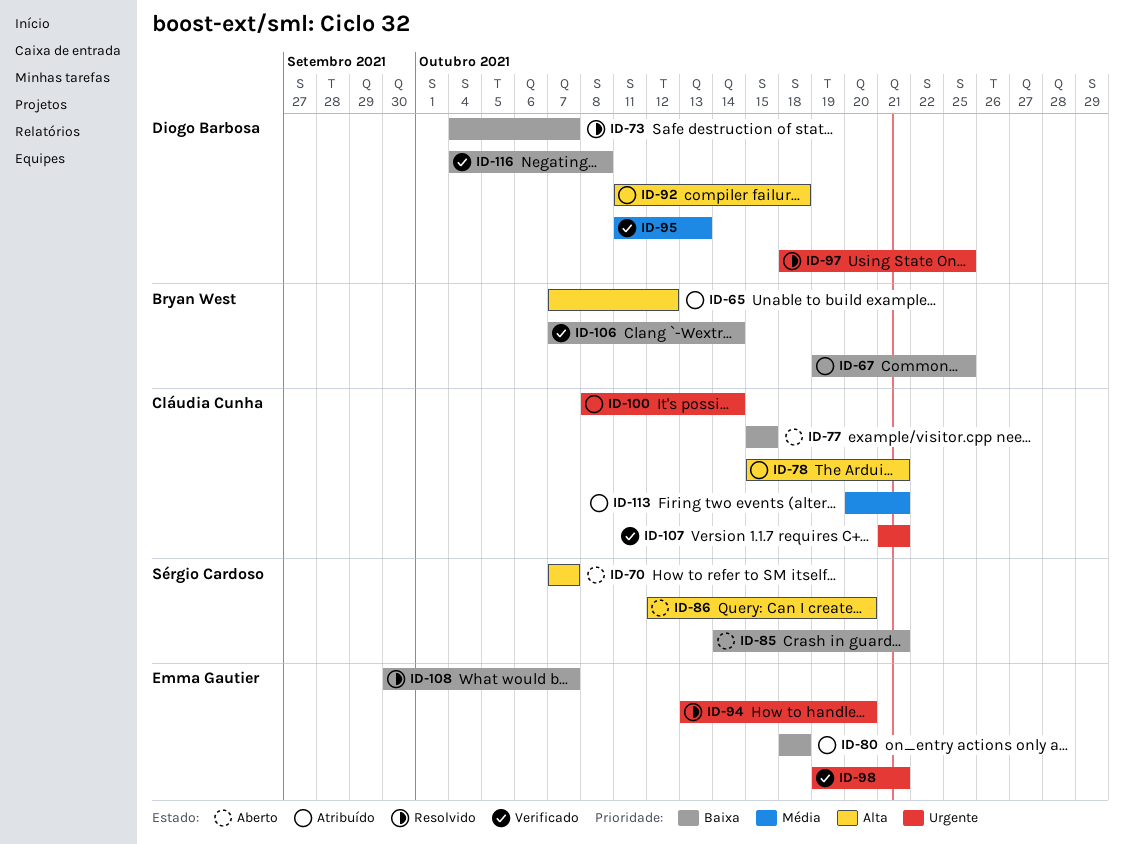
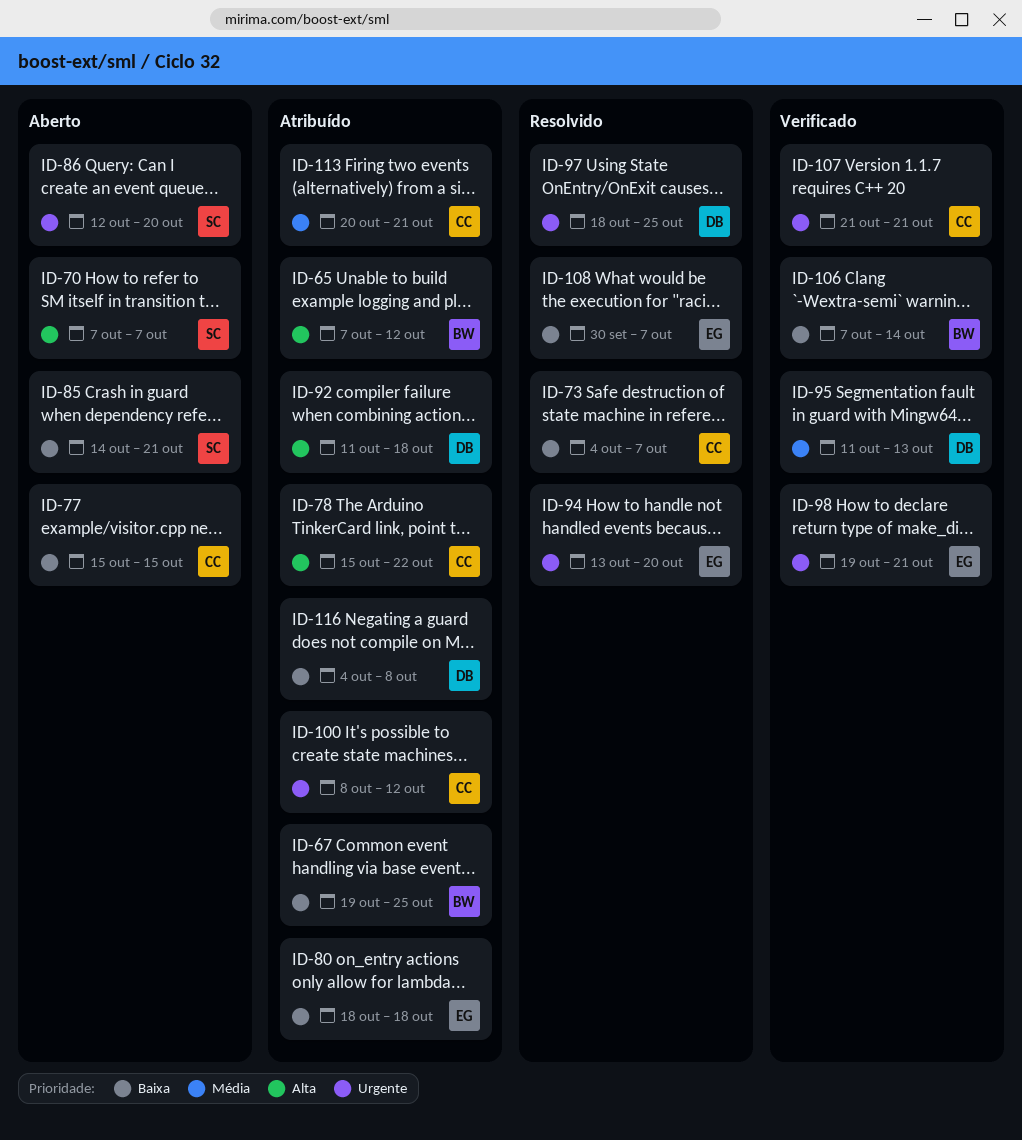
ID-73, owner: Diogo Barbosa -> Cláudia Cunha
ID-78, due: Oct 21 -> Oct 22
ID-86, priority: Alta -> Urgente
ID-100, due: Oct 14 -> Oct 12
ID-116, status: Verificado -> Atribuído

